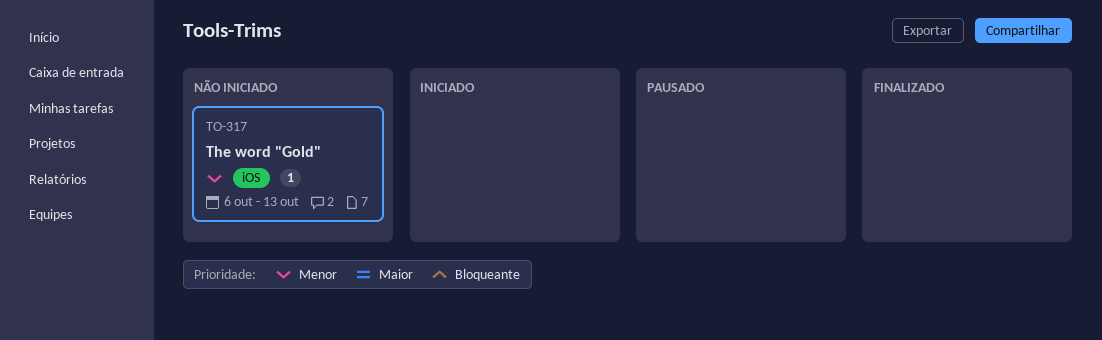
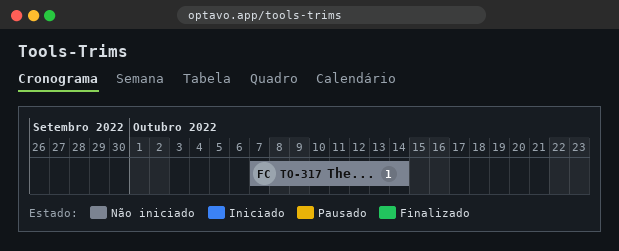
TO-317, start: Oct 6 -> Oct 7
TO-317, due: Oct 13 -> Oct 14

